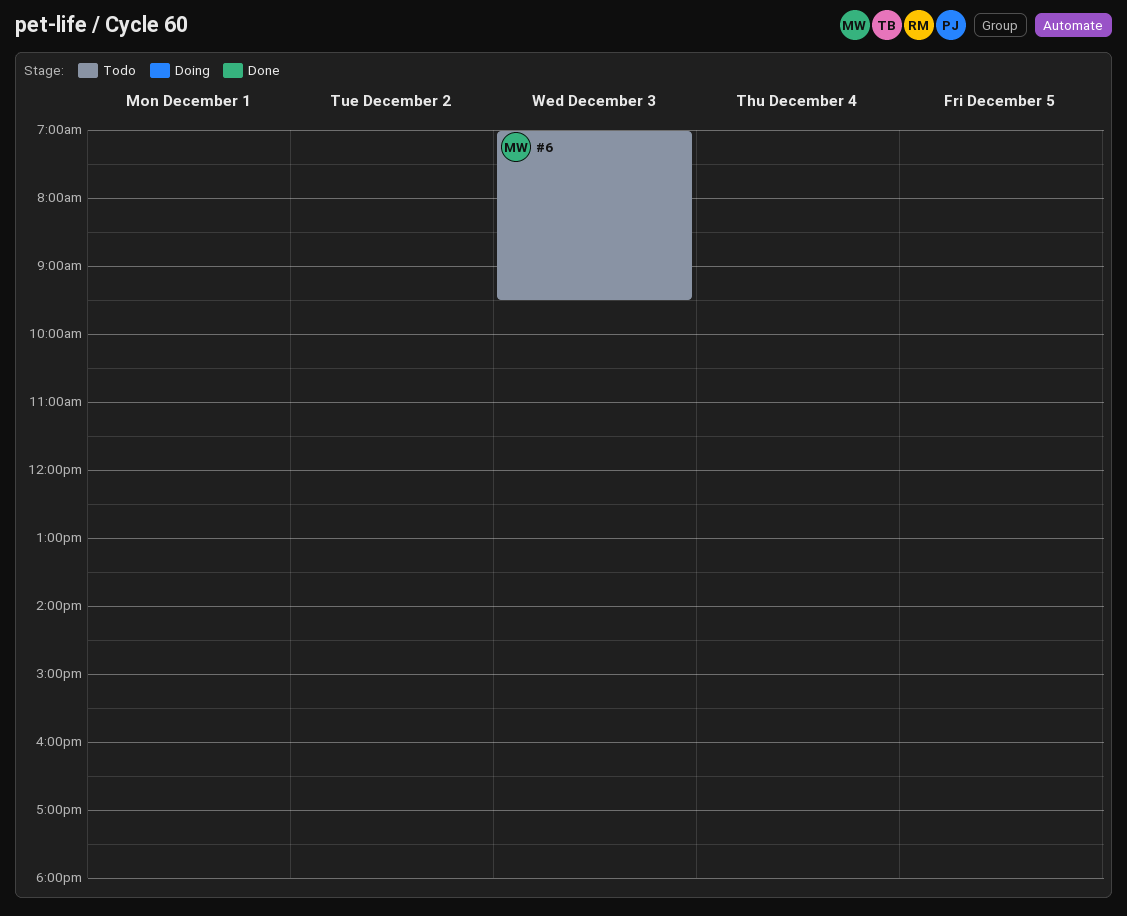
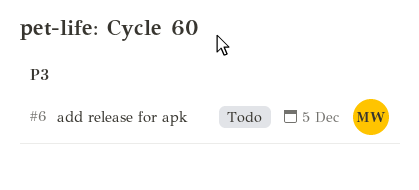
#6, day: Dec 3 -> Dec 5

